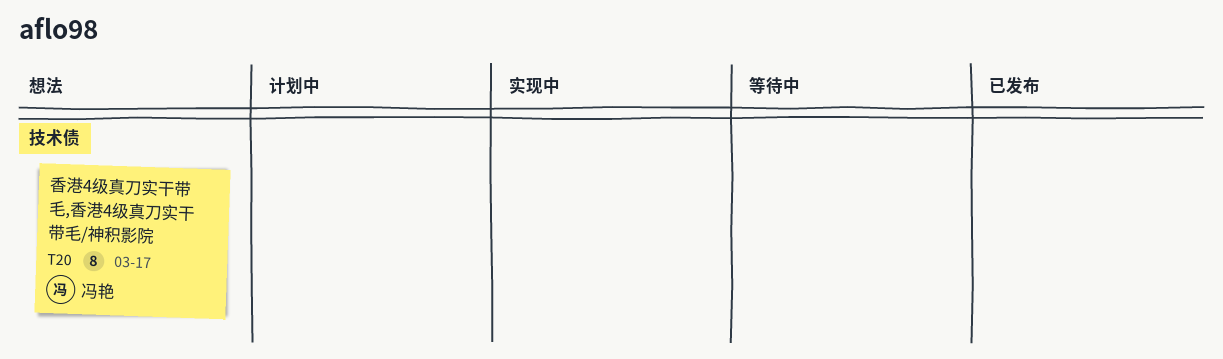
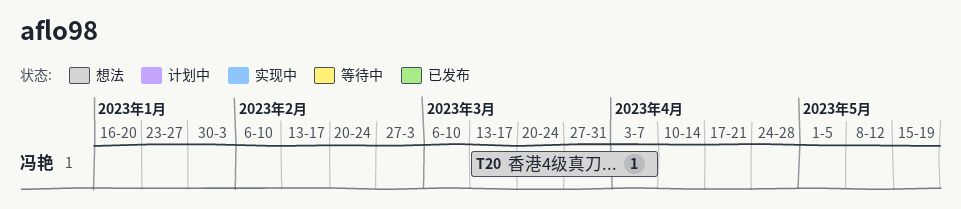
T20, estimate: 8 -> 1
T20, due: Mar 17 -> Apr 7

